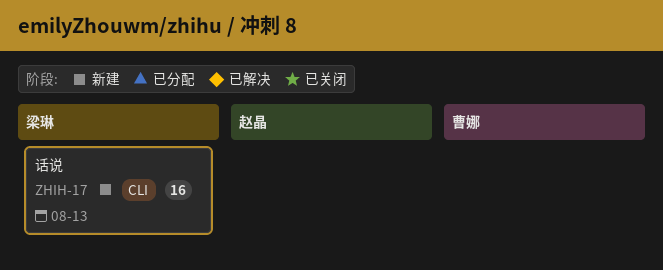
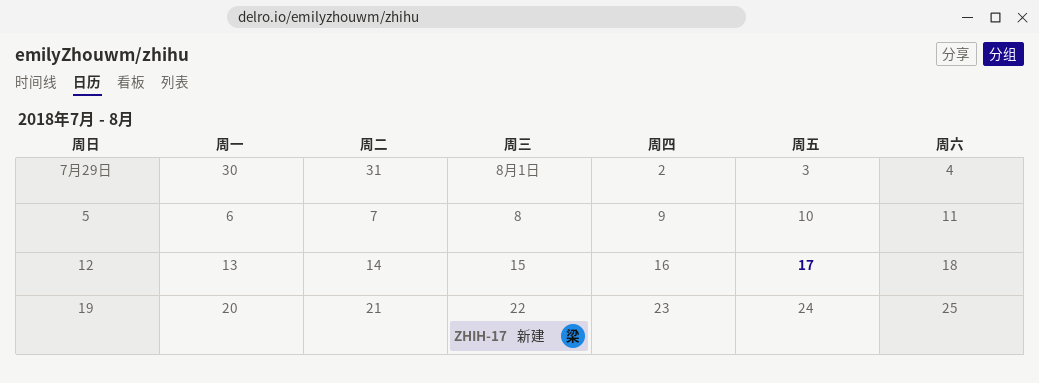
ZHIH-17, due: Aug 13 -> Aug 22

